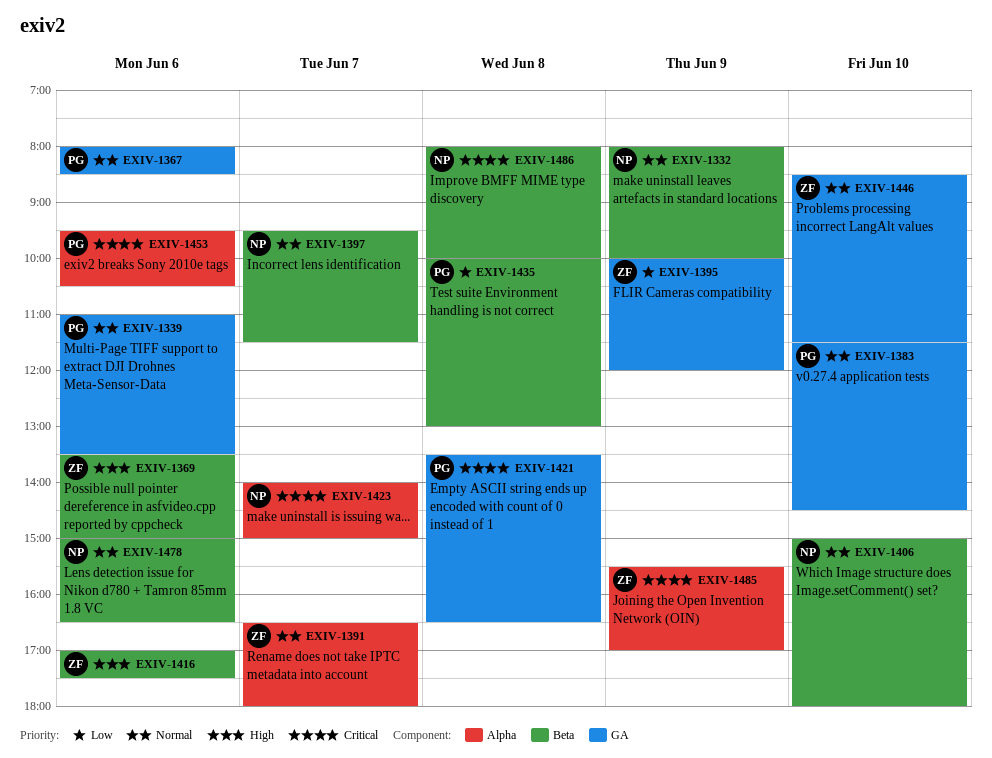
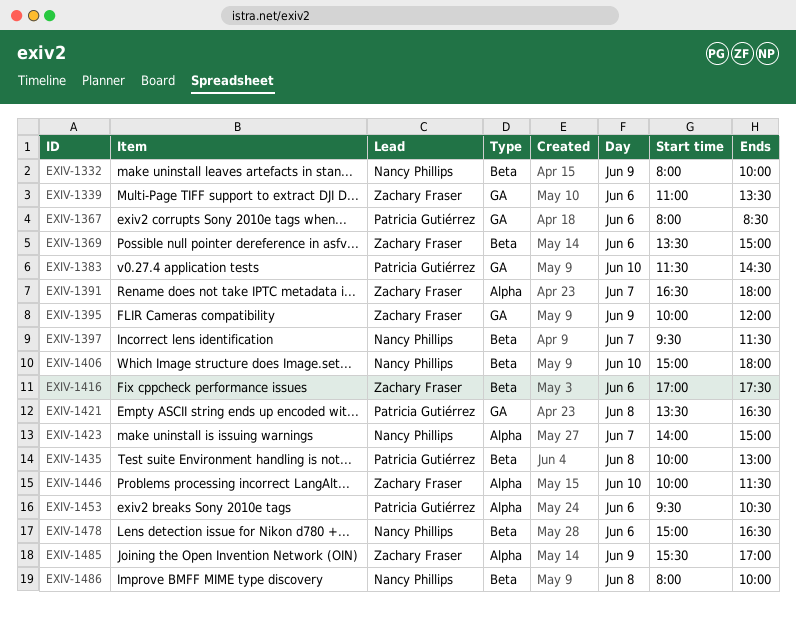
EXIV-1339, owner: Patricia Gutiérrez -> Zachary Fraser
EXIV-1446, label: GA -> Alpha
EXIV-1446, begins: 08:30 -> 10:00

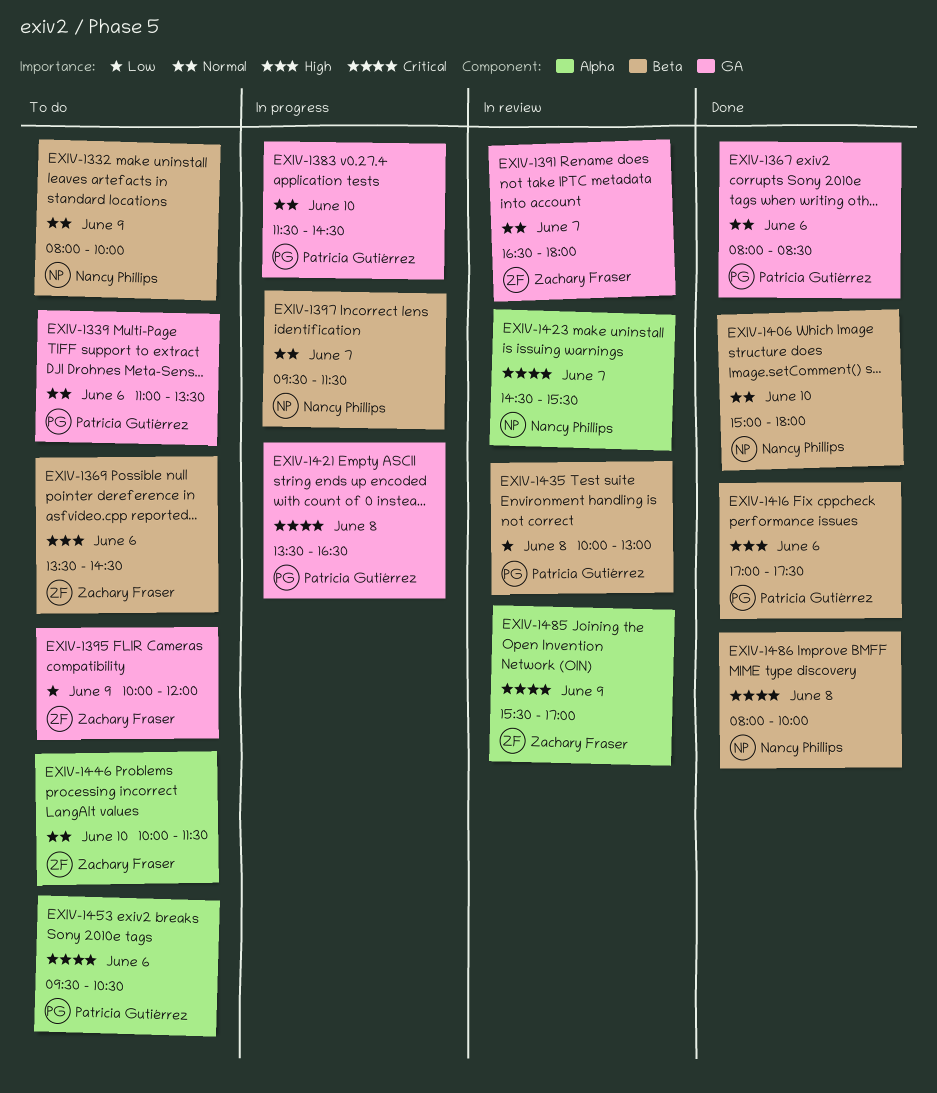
EXIV-1339, owner: Zachary Fraser -> Patricia Gutiérrez
EXIV-1369, ends: 15:00 -> 14:30
EXIV-1391, label: Alpha -> GA
EXIV-1416, owner: Zachary Fraser -> Patricia Gutiérrez
EXIV-1423, begins: 14:00 -> 14:30
EXIV-1423, ends: 15:00 -> 15:30
EXIV-1478: present -> none

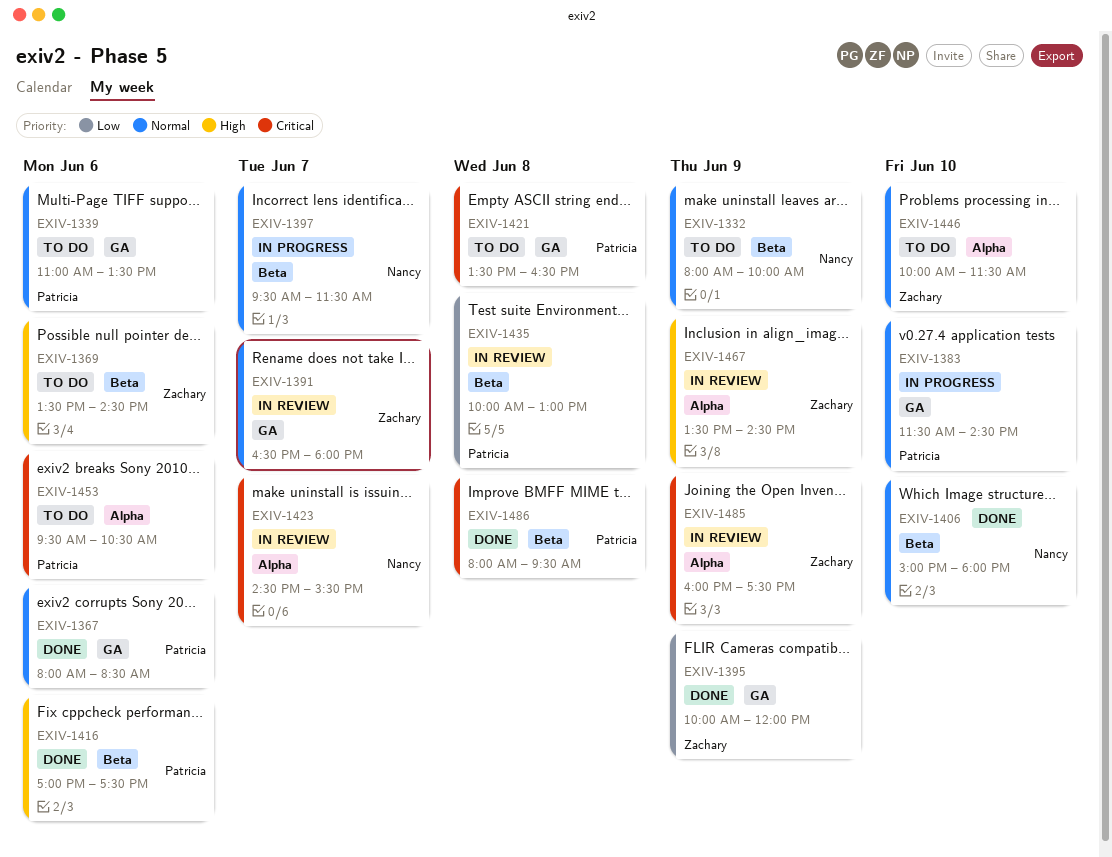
EXIV-1395, status: To do -> Done
EXIV-1421, status: In progress -> To do
EXIV-1467: none -> present
EXIV-1485, begins: 15:30 -> 16:00
EXIV-1485, ends: 17:00 -> 17:30
EXIV-1486, owner: Nancy Phillips -> Patricia Gutiérrez
EXIV-1486, ends: 10:00 -> 09:30

